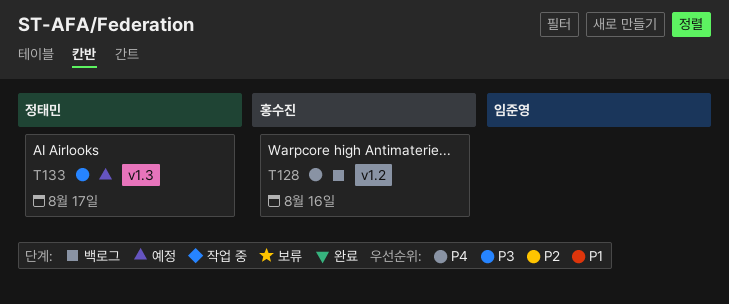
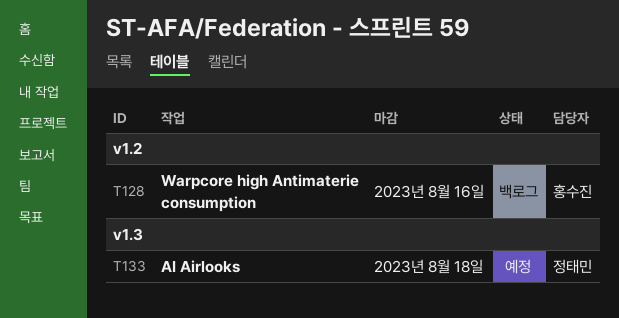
T133, due: Aug 17 -> Aug 18

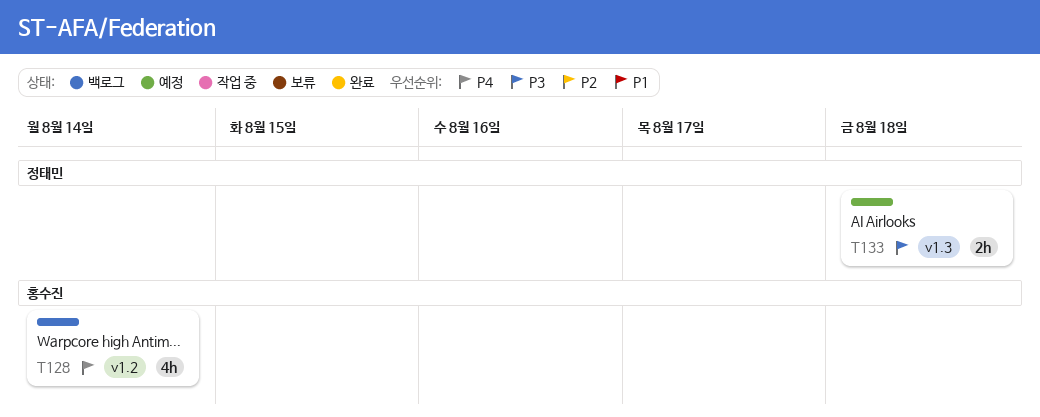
T128, due: Aug 16 -> Aug 14

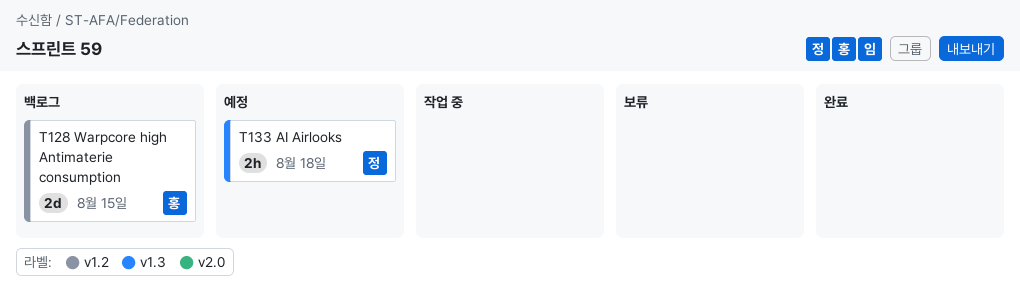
T128, estimate: 4h -> 2d
T128, due: Aug 14 -> Aug 15

